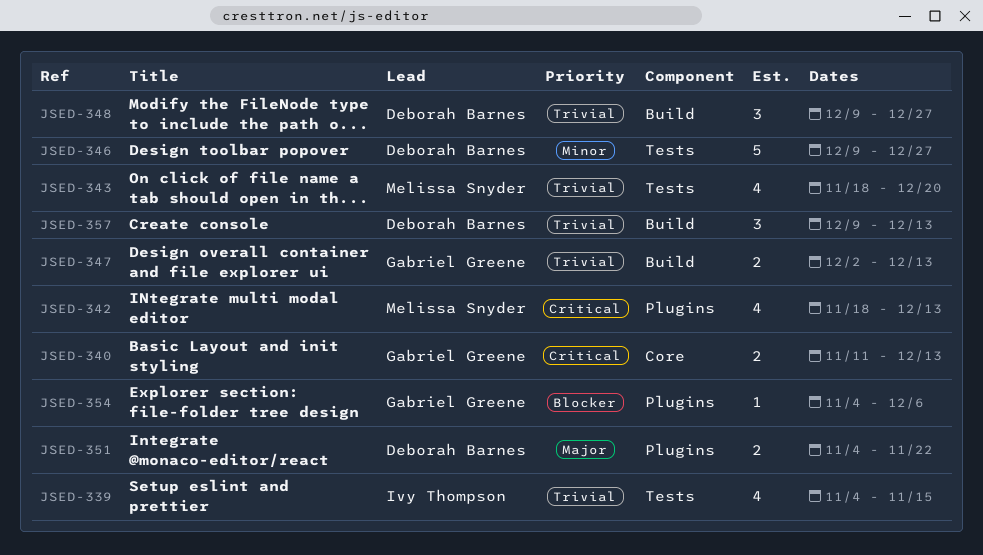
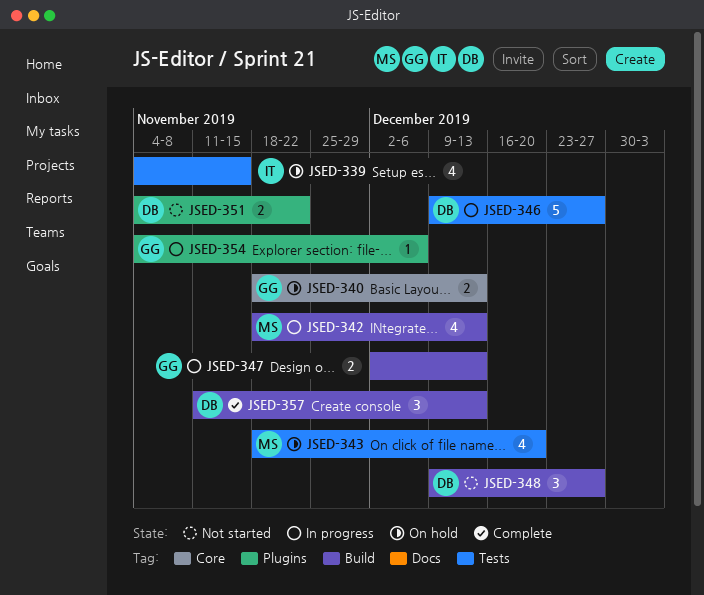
JSED-340, start: Nov 11 -> Nov 18
JSED-342, label: Plugins -> Build
JSED-357, start: Dec 9 -> Nov 11

